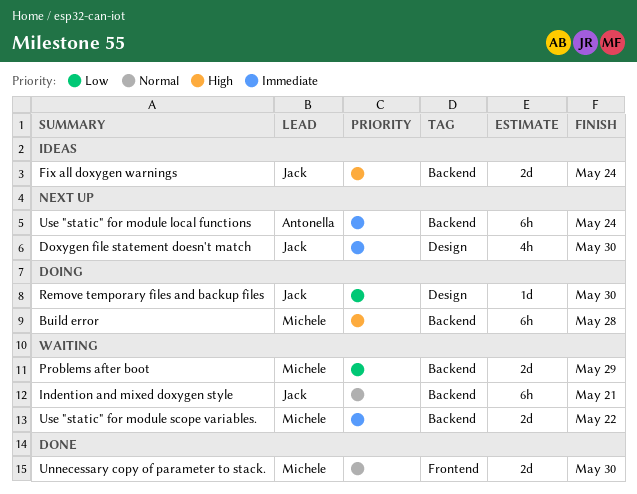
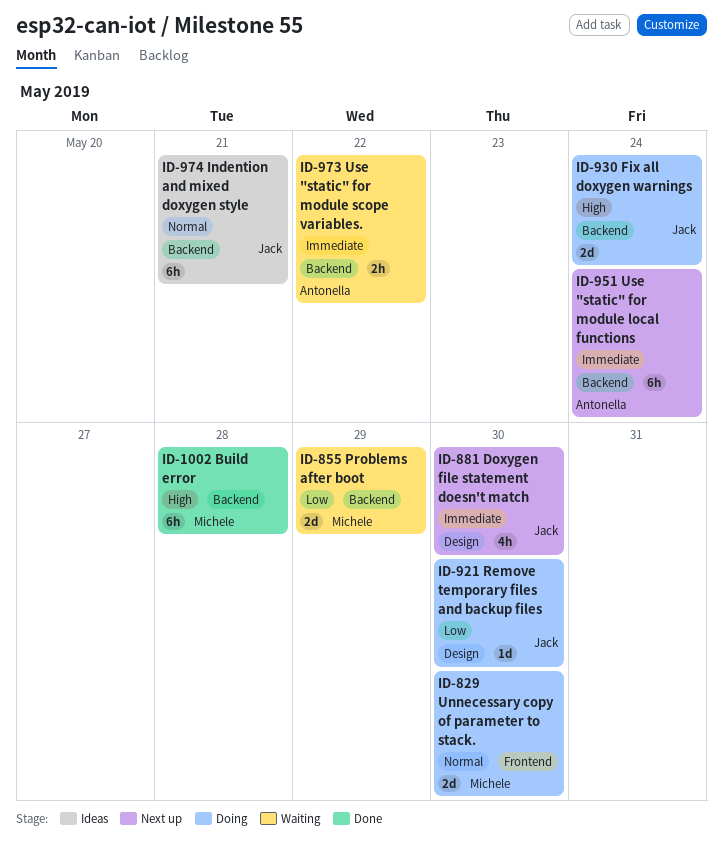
Build error, status: Doing -> Done
Fix all doxygen warnings, status: Ideas -> Doing
Indention and mixed doxygen style, status: Waiting -> Ideas
Unnecessary copy of parameter to stack., status: Done -> Doing
Use "static" for module scope variables., owner: Michele -> Antonella
Use "static" for module scope variables., estimate: 2d -> 2h

